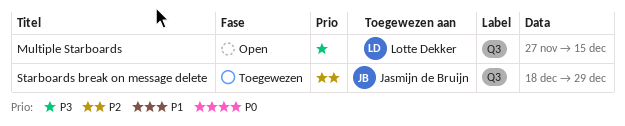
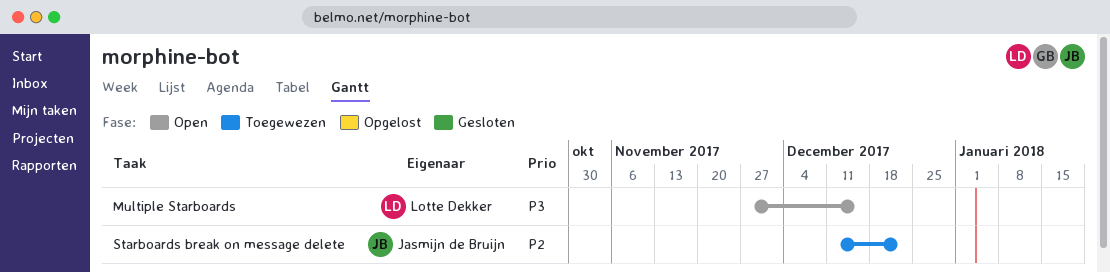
Starboards break on message delete, start: Dec 18 -> Dec 11
Starboards break on message delete, due: Dec 29 -> Dec 22

